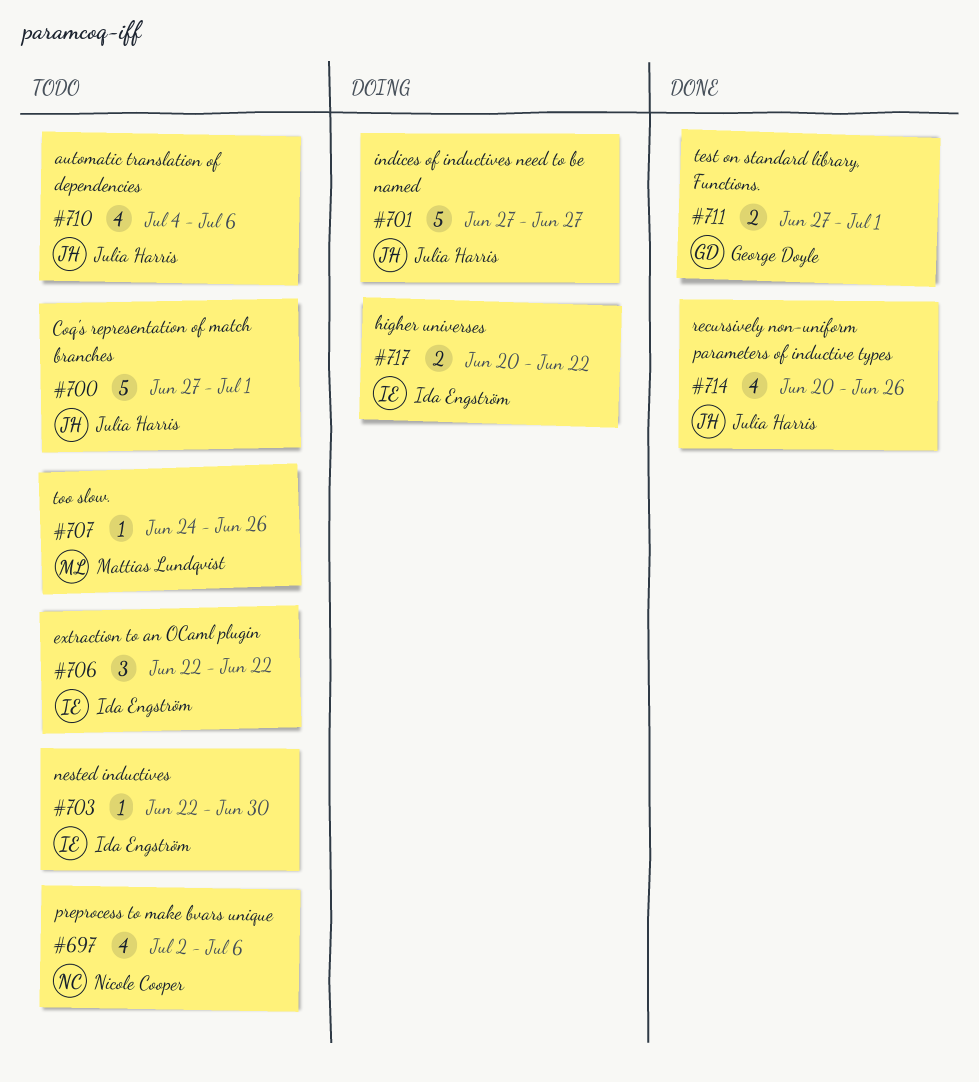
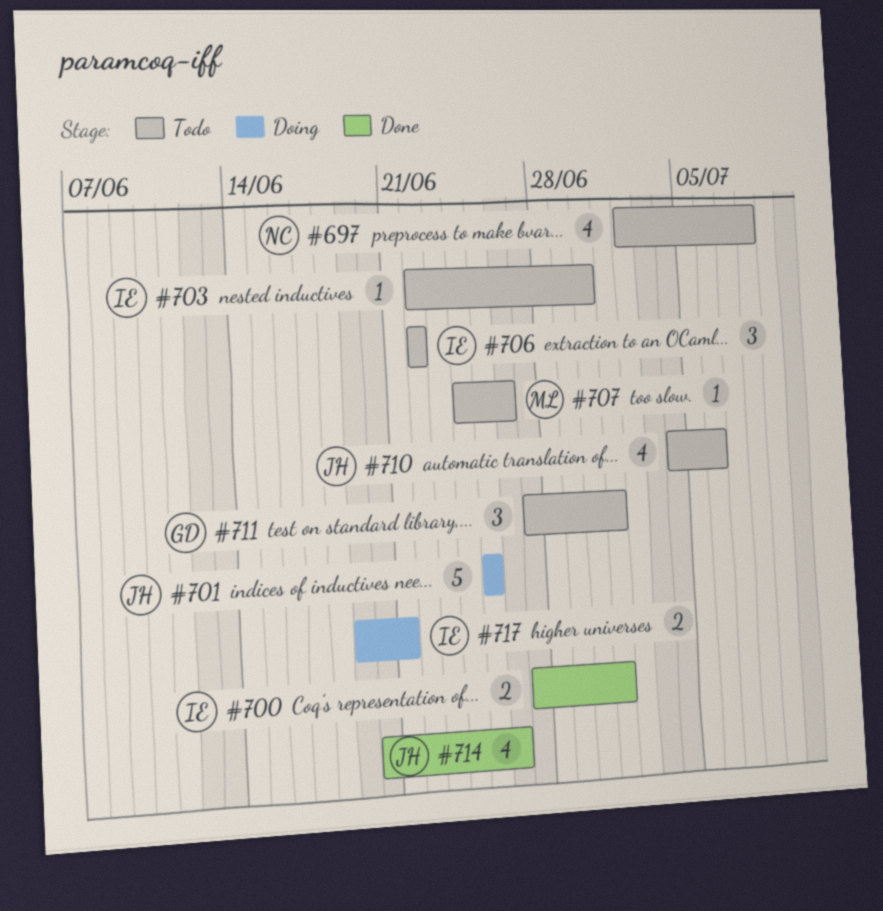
#697, due: Jul 6 -> Jul 8
#700, status: Todo -> Done
#700, owner: Julia Harris -> Ida Engström
#700, estimate: 5 -> 2
#701, start: Jun 27 -> Jun 25
#701, due: Jun 27 -> Jun 25
#711, status: Done -> Todo
#711, estimate: 2 -> 3
#717, start: Jun 20 -> Jun 19
#717, due: Jun 22 -> Jun 21

